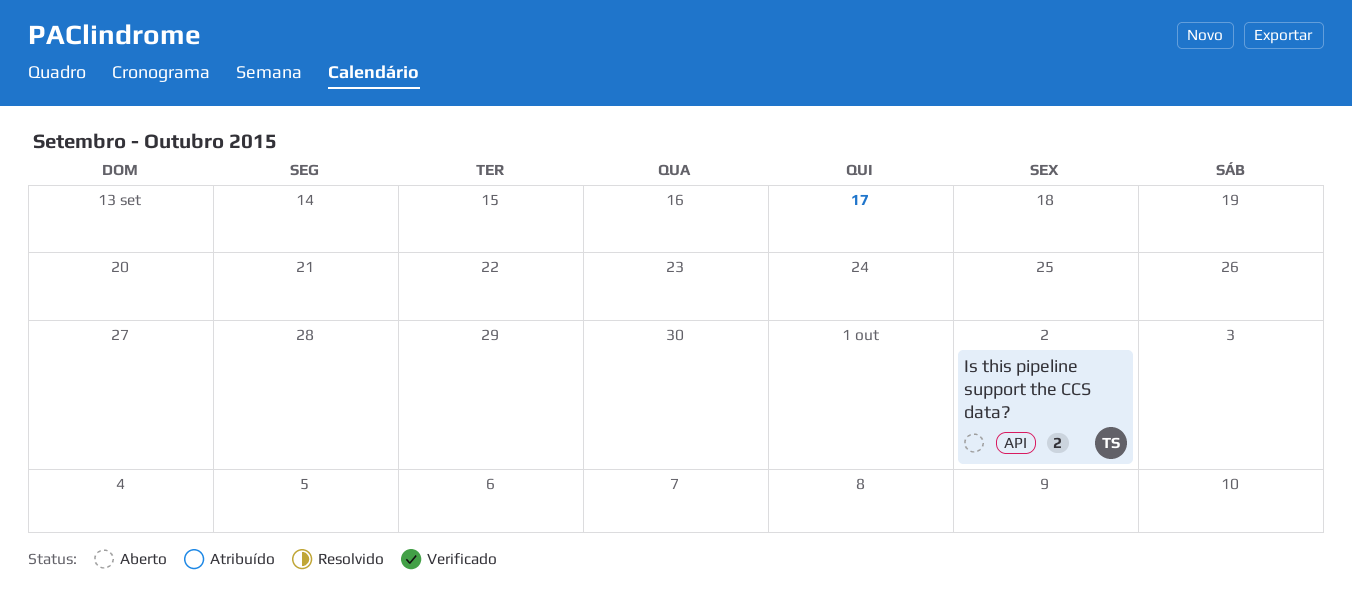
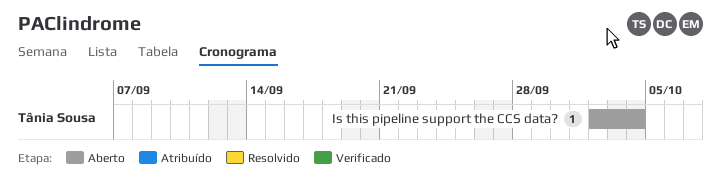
Is this pipeline support the CCS data?, estimate: 2 -> 1
Is this pipeline support the CCS data?, due: Oct 2 -> Oct 4

